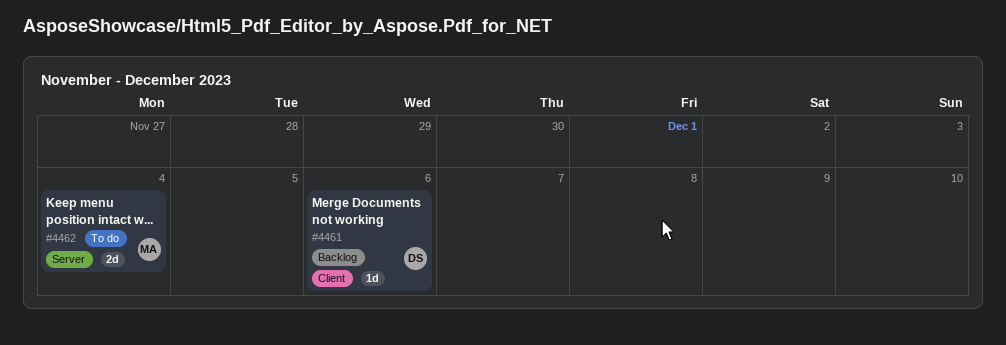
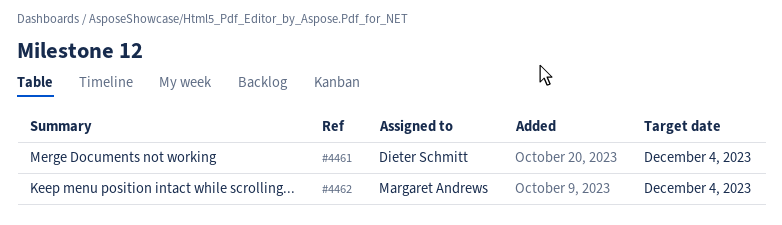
#4461, due: Dec 6 -> Dec 4

